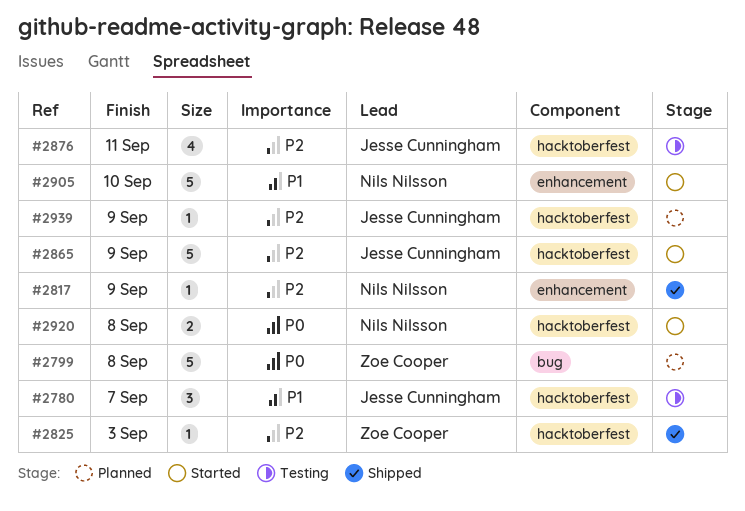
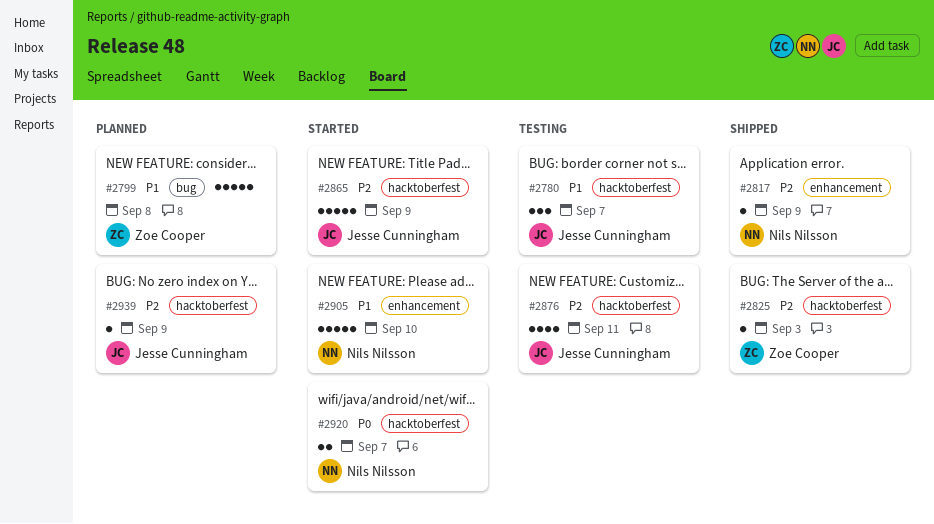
#2799, priority: P0 -> P1
#2920, due: Sep 8 -> Sep 7

